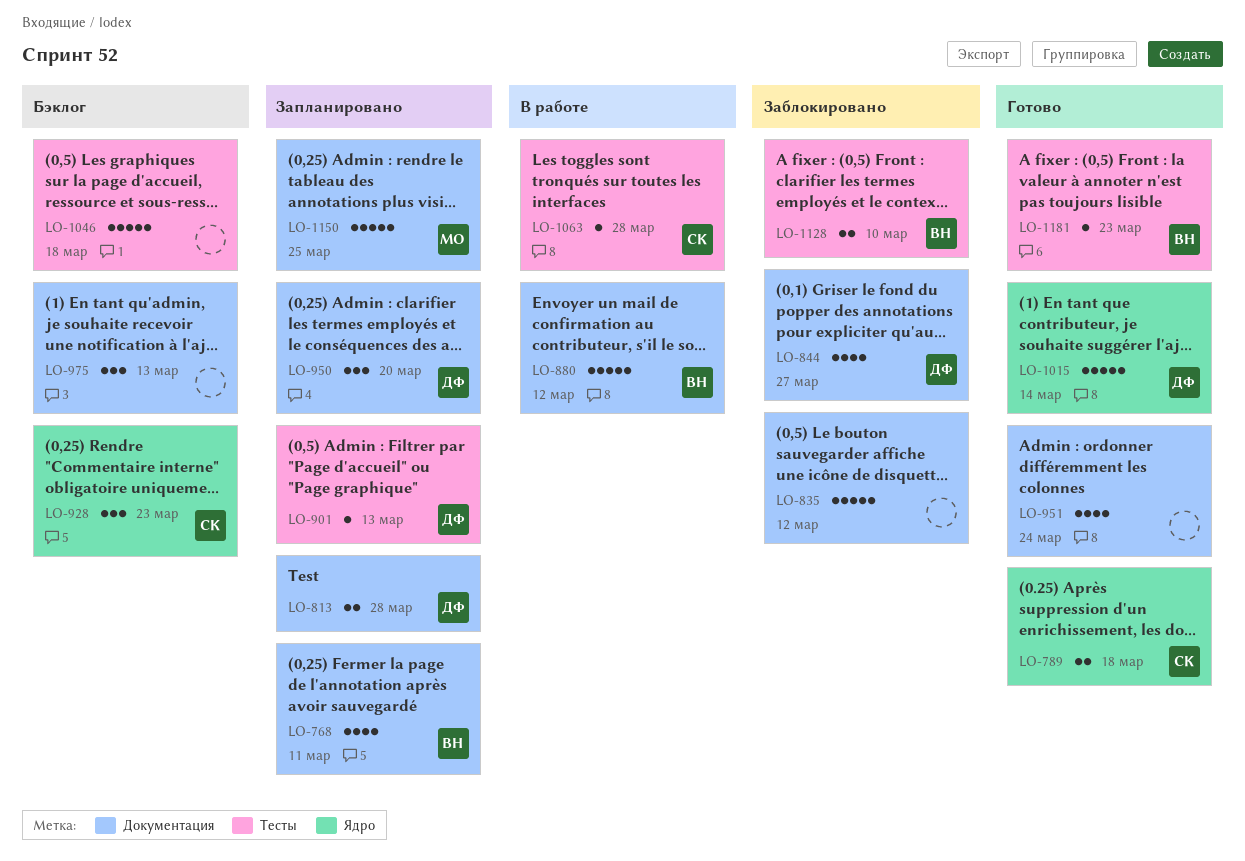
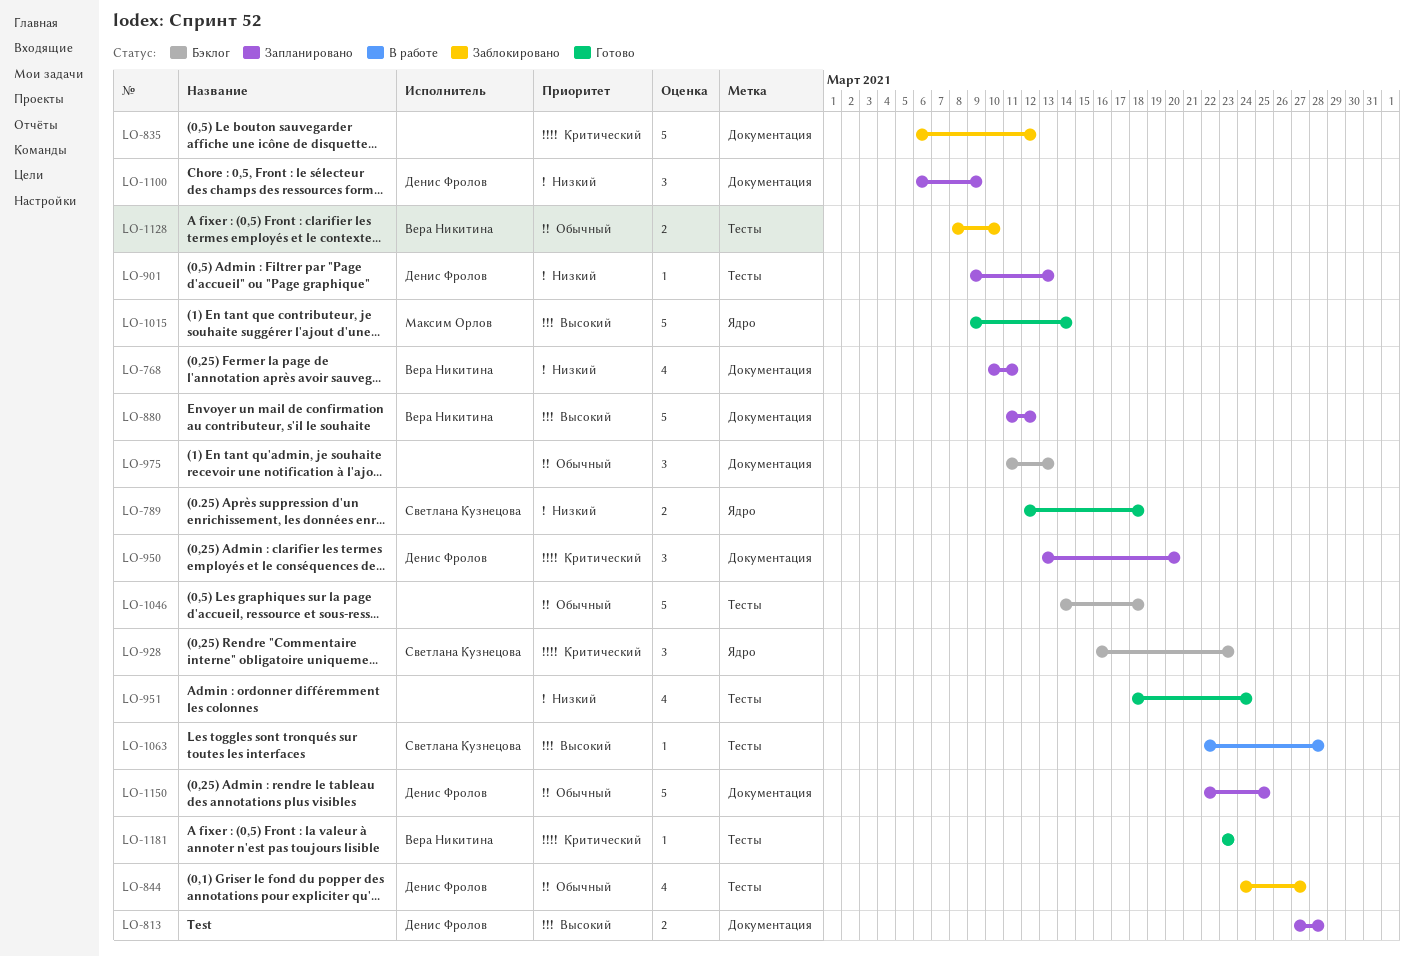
LO-844, label: Документация -> Тесты
LO-880, status: В работе -> Запланировано
LO-951, label: Документация -> Тесты
LO-1015, owner: Денис Фролов -> Максим Орлов
LO-1100: none -> present
LO-1150, owner: Максим Орлов -> Денис Фролов

